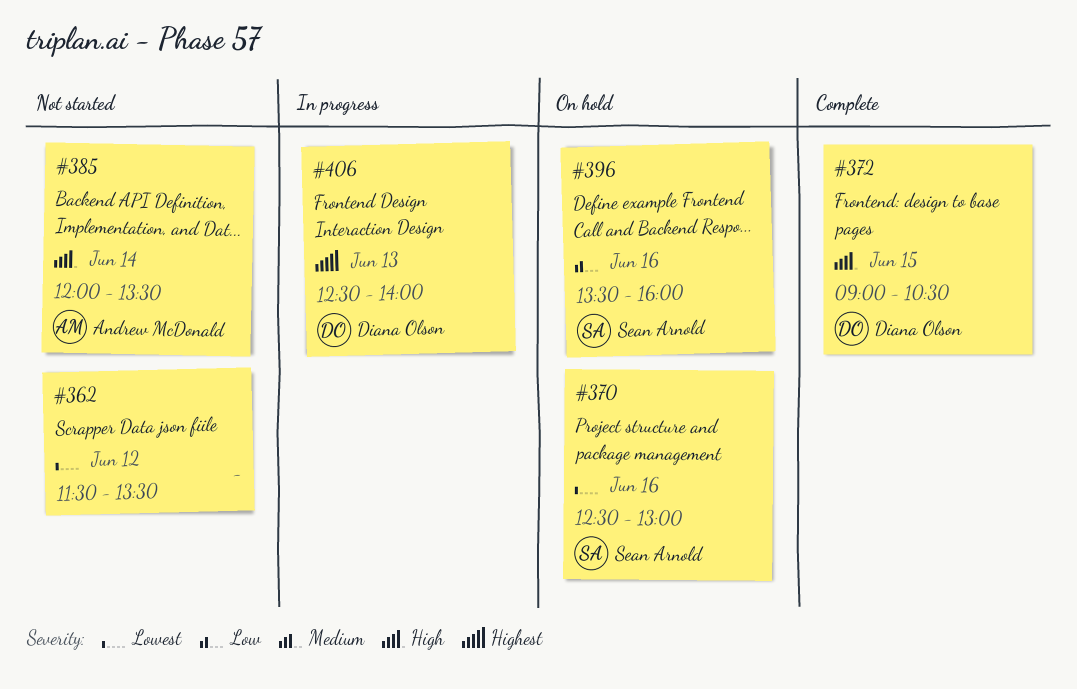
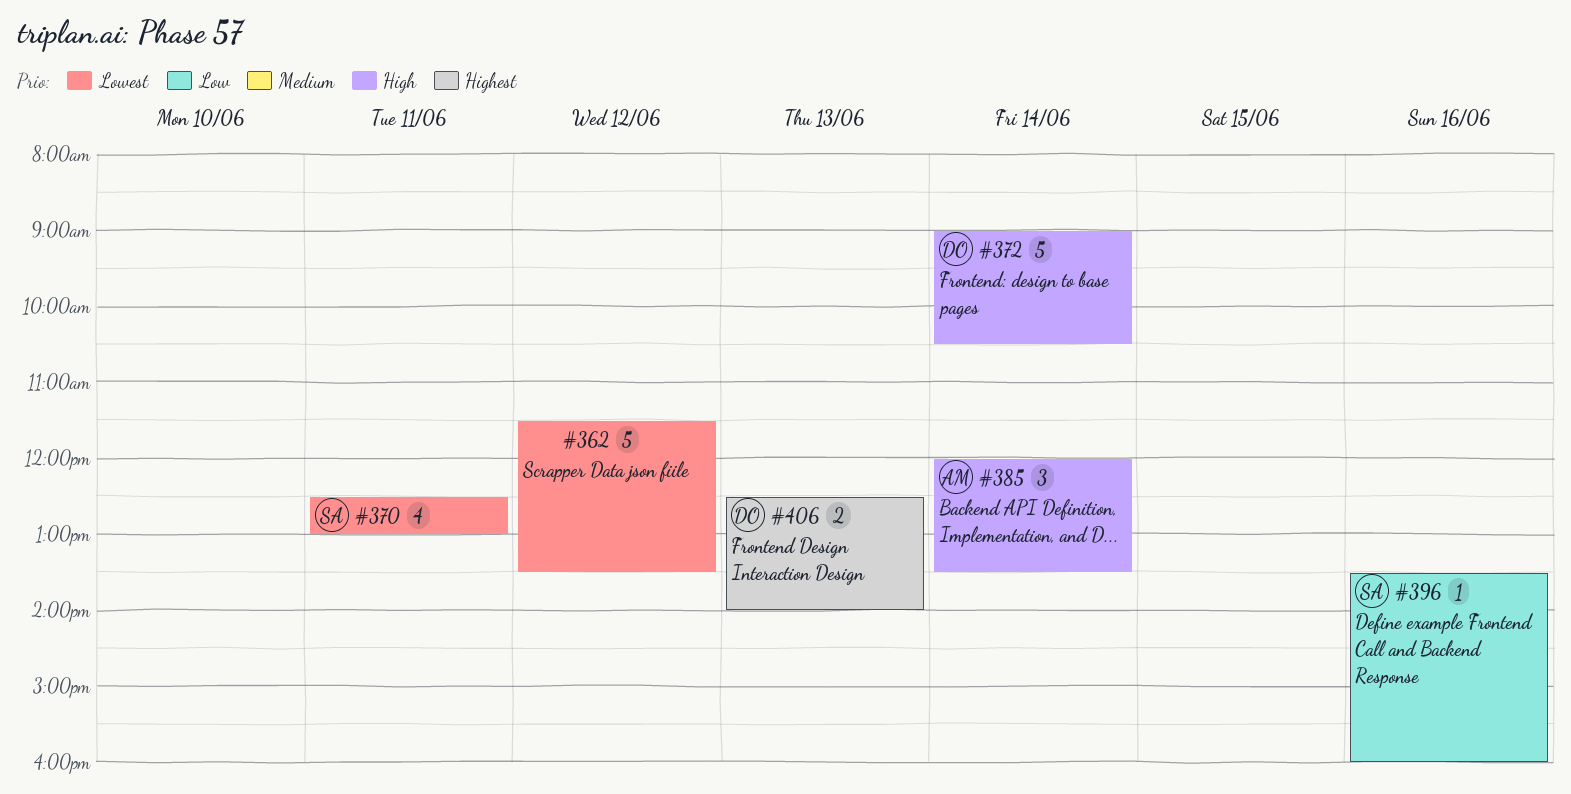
#370, day: Jun 16 -> Jun 11
#372, day: Jun 15 -> Jun 14

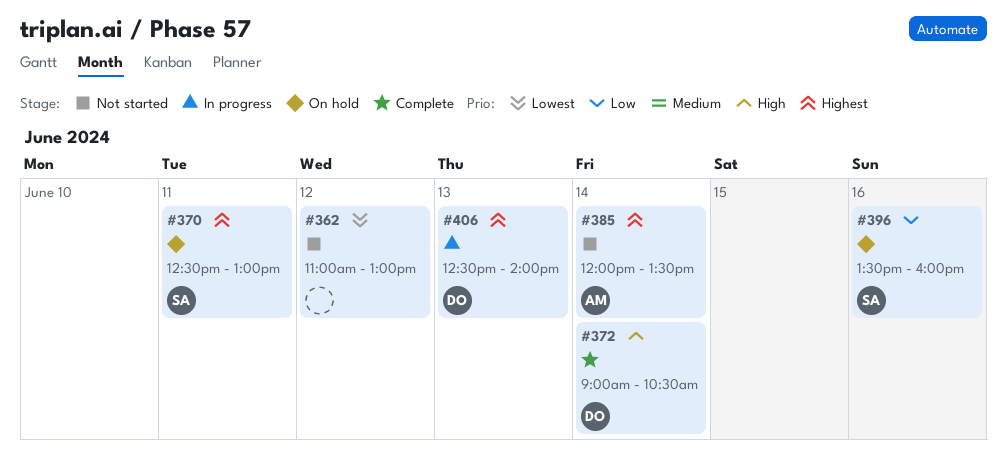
#362, begins: 11:30 -> 11:00
#362, ends: 13:30 -> 13:00
#370, priority: Lowest -> Highest
#385, priority: High -> Highest

